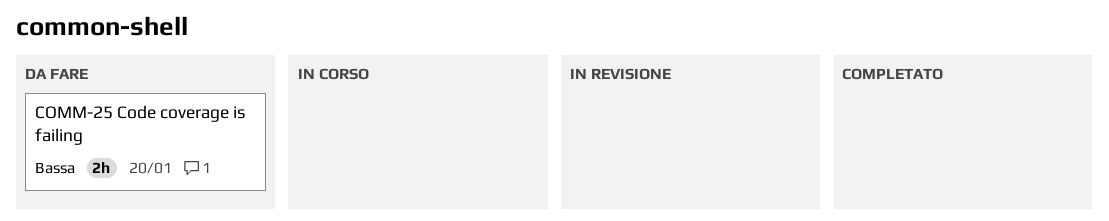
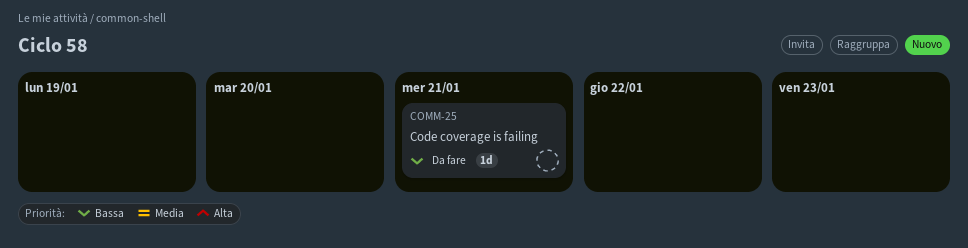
COMM-25, estimate: 2h -> 1d
COMM-25, due: Jan 20 -> Jan 21

